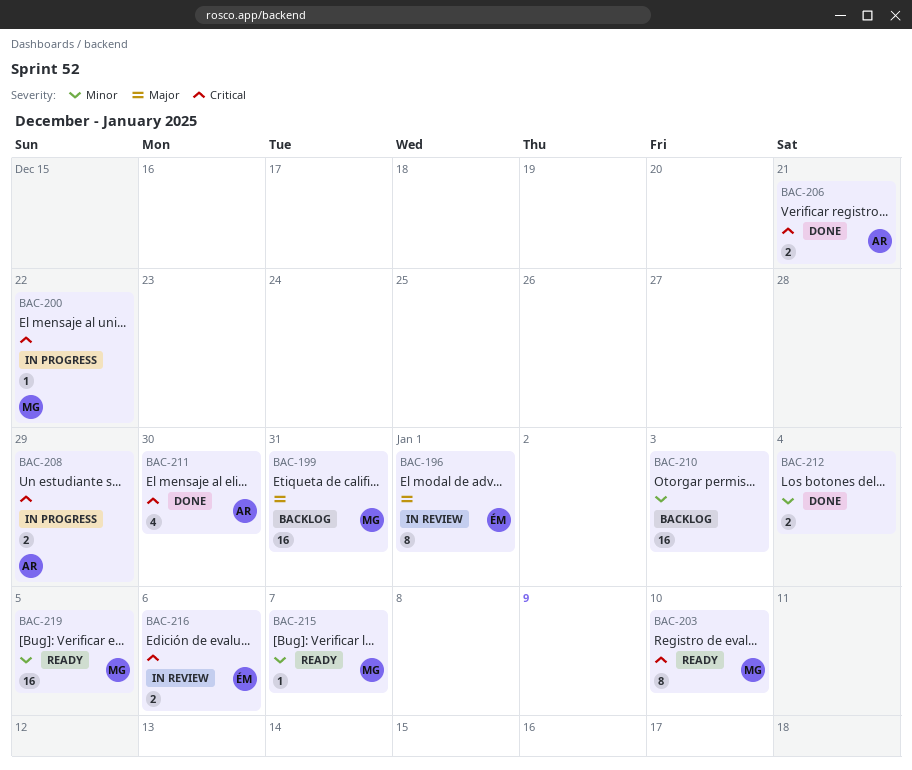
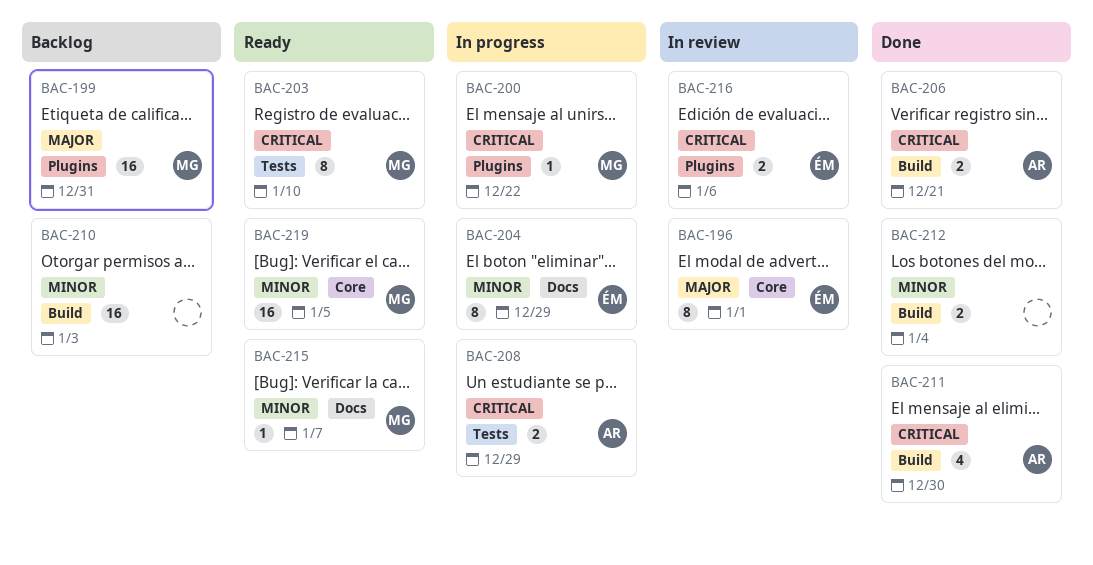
BAC-204: none -> present

